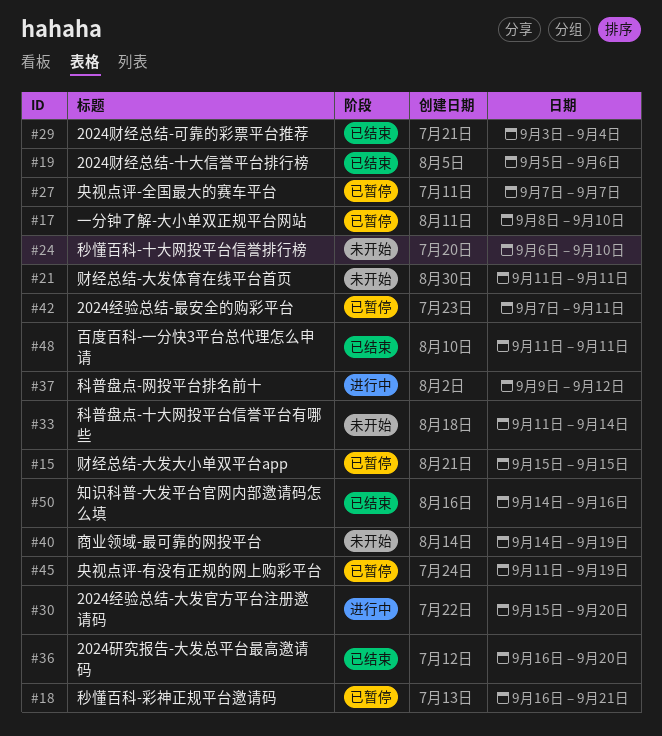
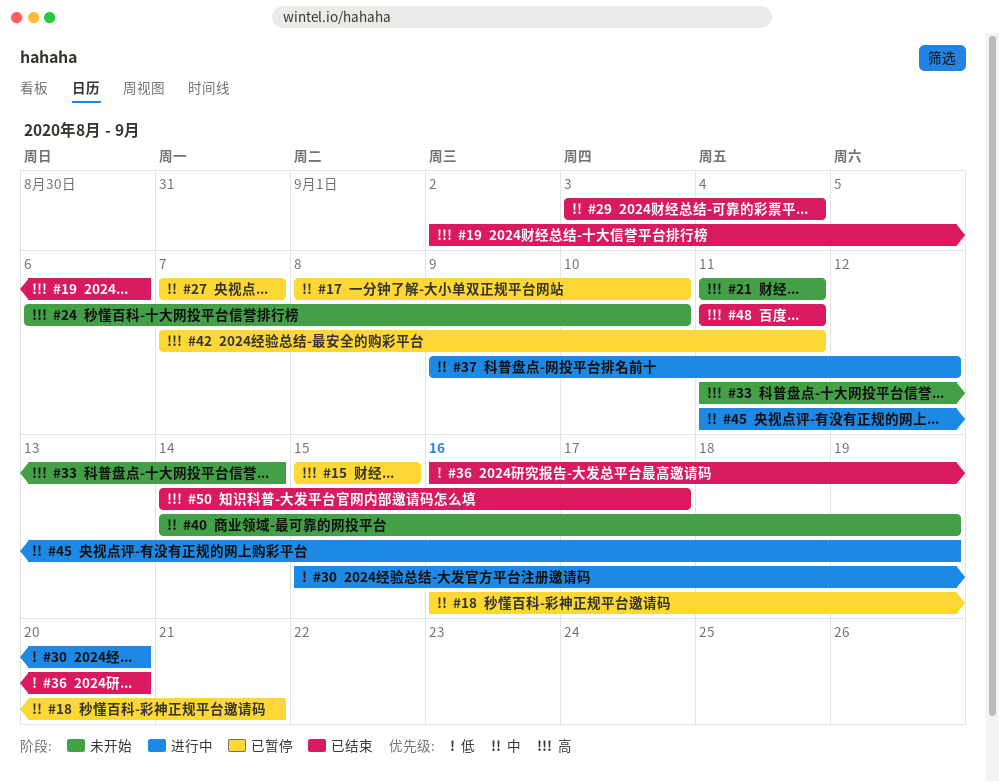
#19, start: Sep 5 -> Sep 2
#45, status: 已暂停 -> 进行中
#50, due: Sep 16 -> Sep 17

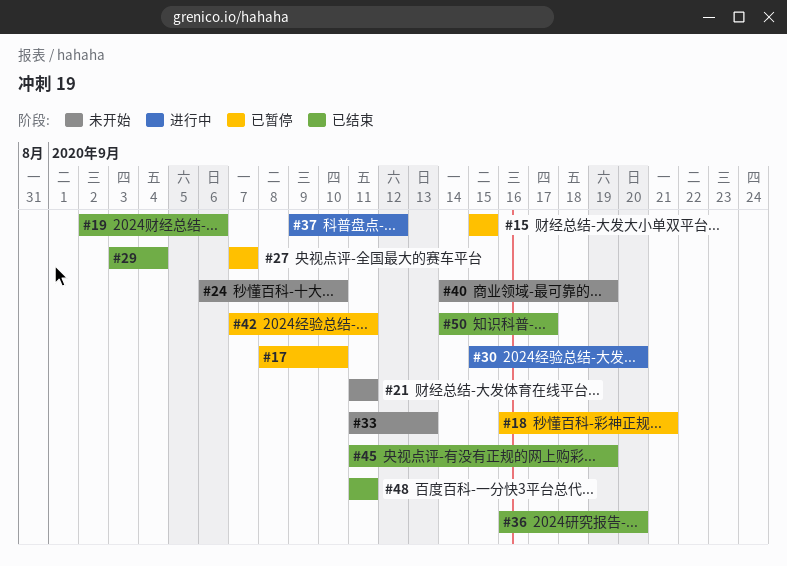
#33, due: Sep 14 -> Sep 13
#45, status: 进行中 -> 已结束

